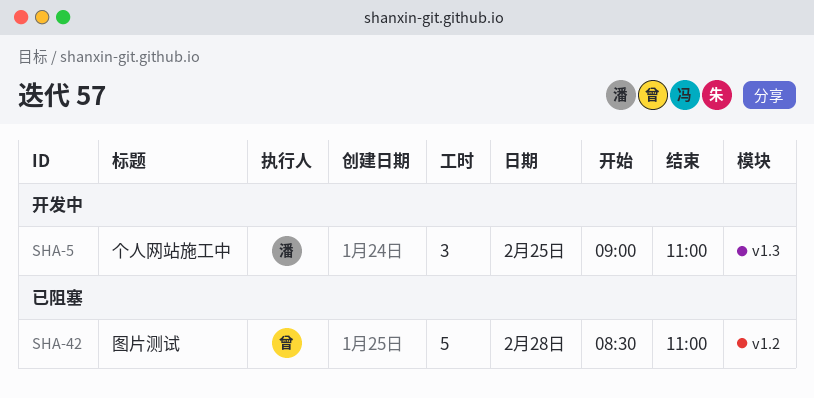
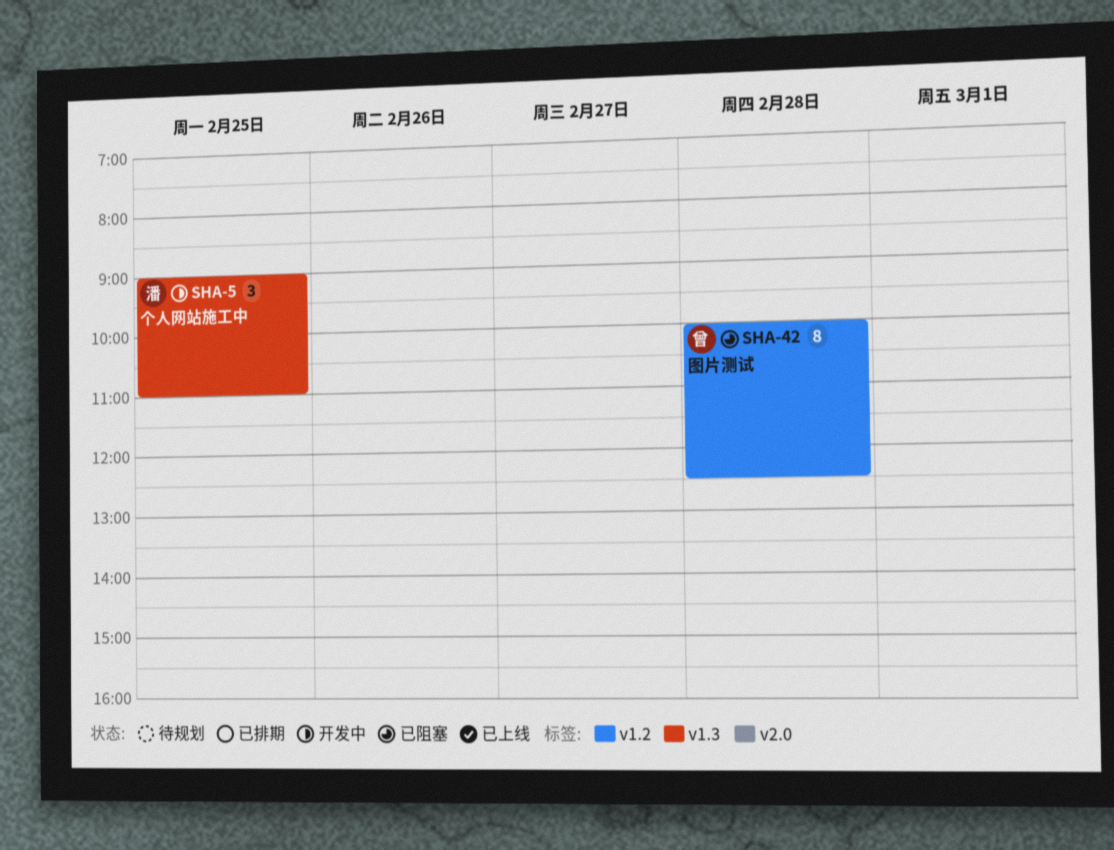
SHA-42, estimate: 5 -> 8
SHA-42, begins: 08:30 -> 10:00
SHA-42, ends: 11:00 -> 12:30

